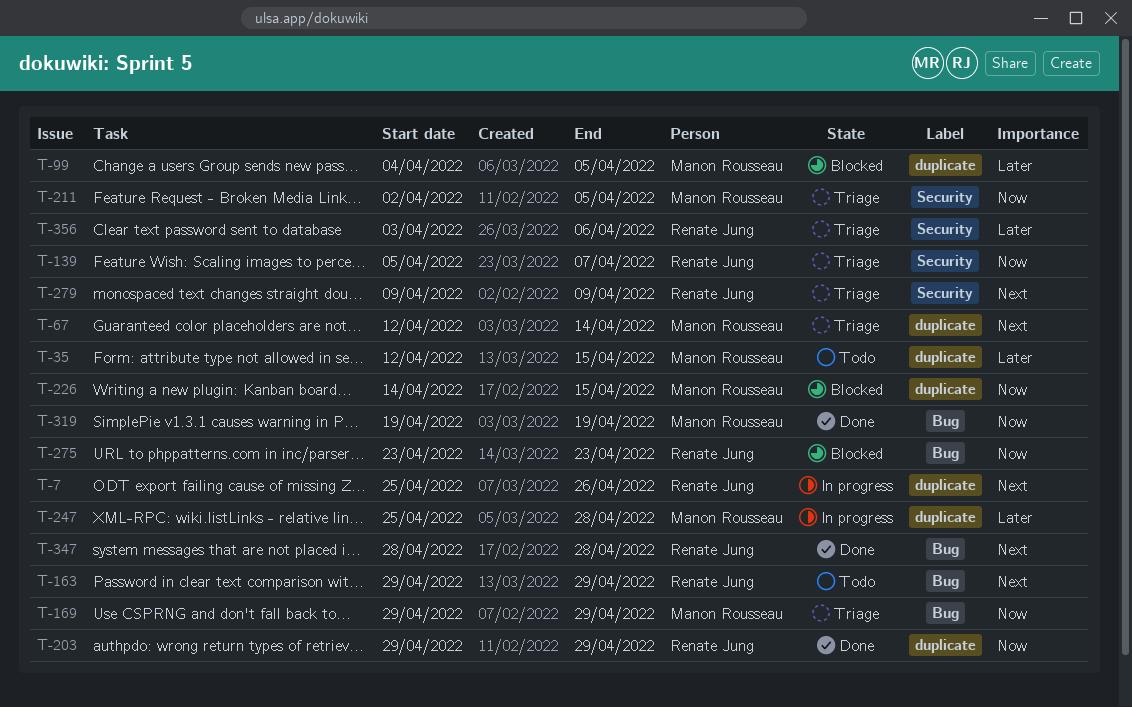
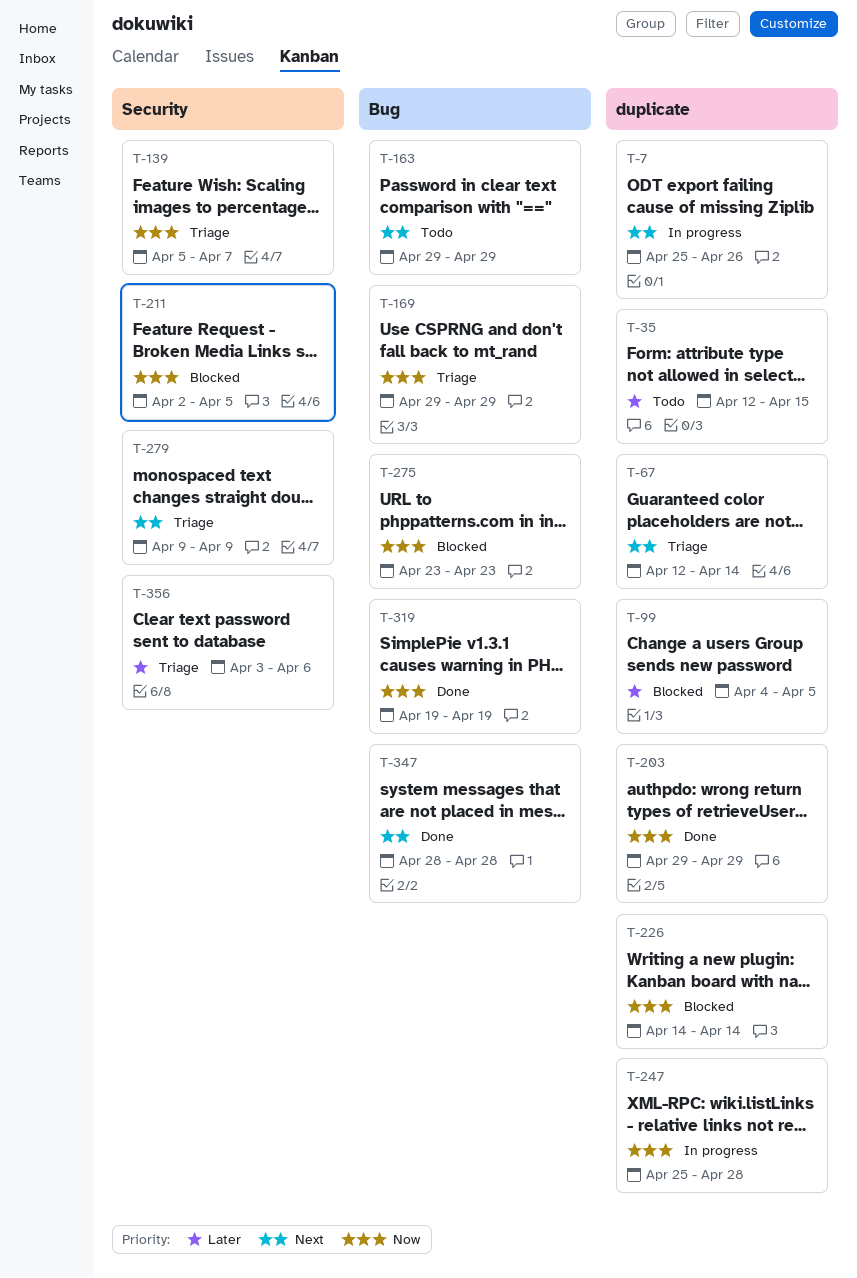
T-211, status: Triage -> Blocked
T-226, due: Apr 15 -> Apr 14
T-247, priority: Later -> Now

